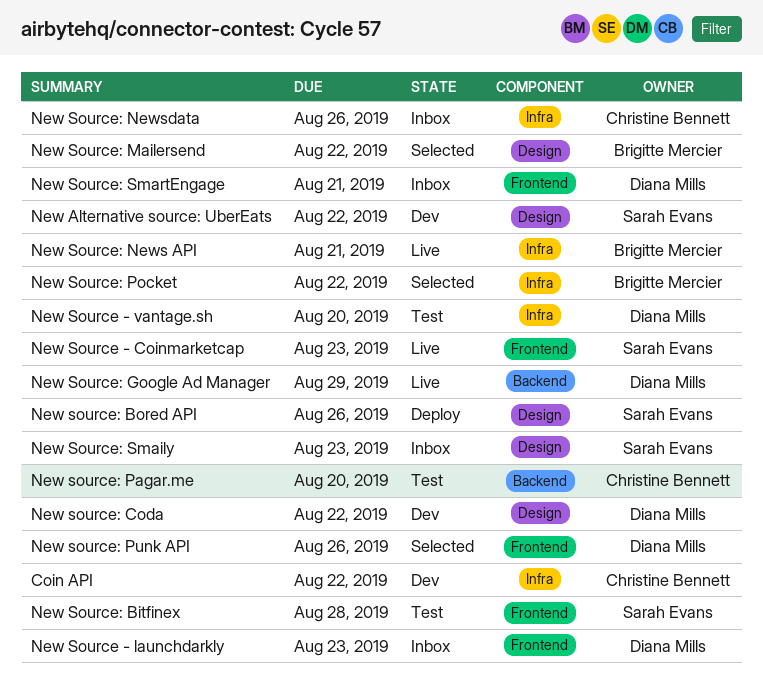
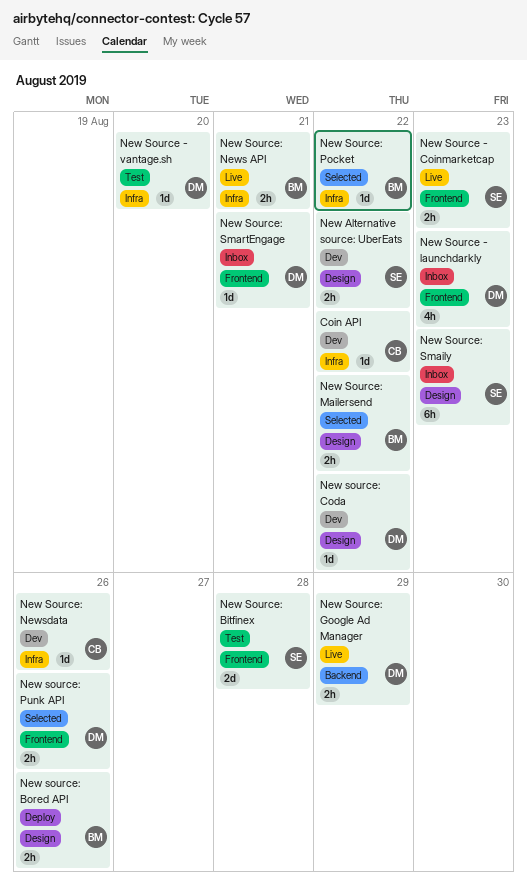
New source: Bored API, owner: Sarah Evans -> Brigitte Mercier
New Source: Newsdata, status: Inbox -> Dev
New source: Pagar.me: present -> none

